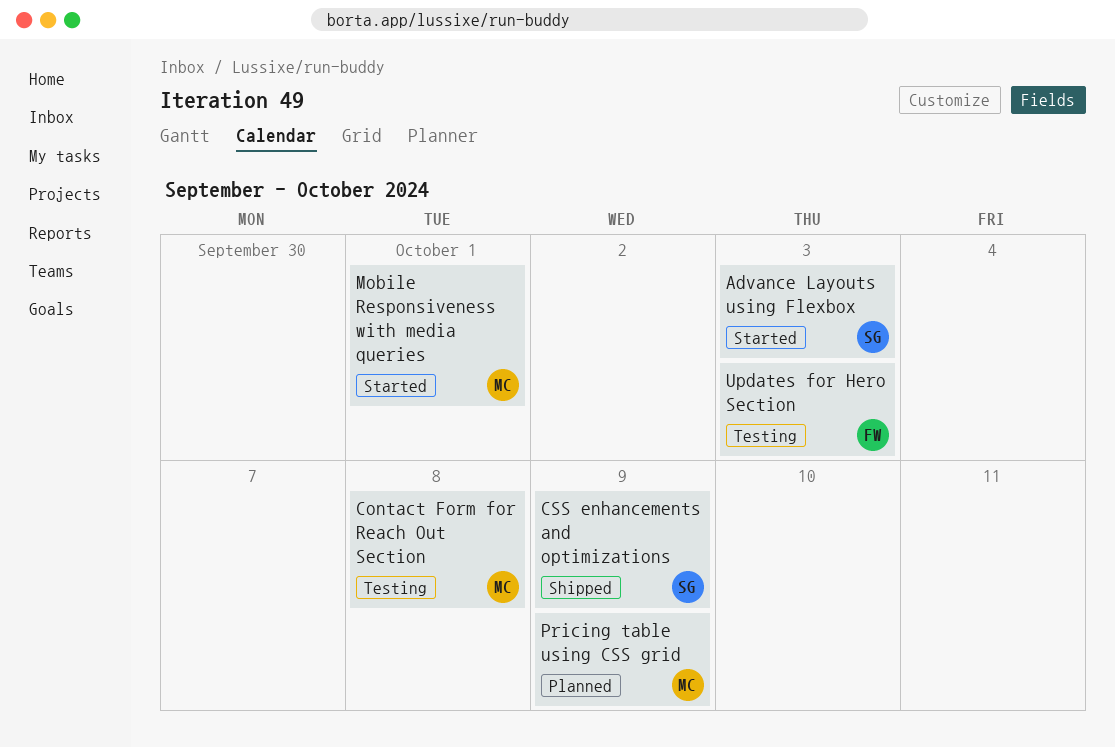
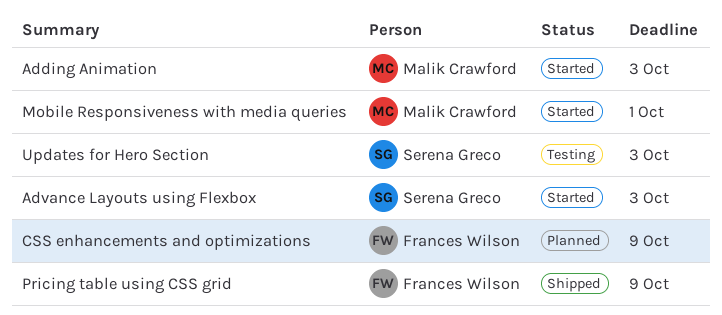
Adding Animation: none -> present
Contact Form for Reach Out Section: present -> none
CSS enhancements and optimizations, status: Shipped -> Planned
CSS enhancements and optimizations, owner: Serena Greco -> Frances Wilson
Pricing table using CSS grid, status: Planned -> Shipped
Pricing table using CSS grid, owner: Malik Crawford -> Frances Wilson
Updates for Hero Section, owner: Frances Wilson -> Serena Greco

